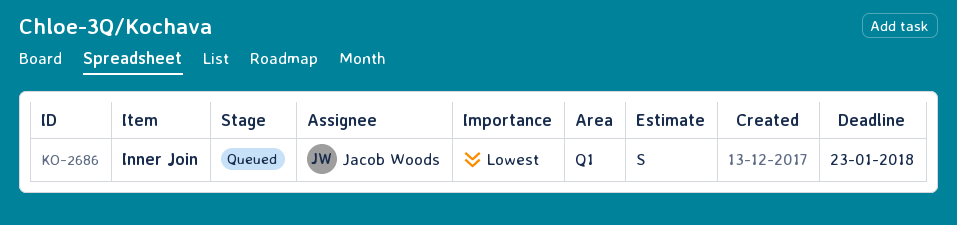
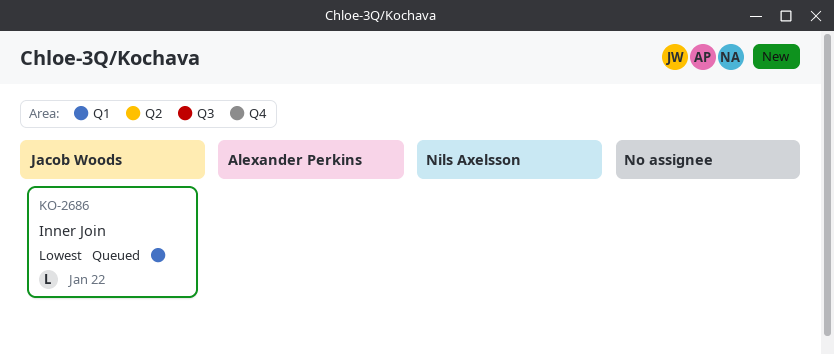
KO-2686, estimate: S -> L
KO-2686, due: Jan 23 -> Jan 22

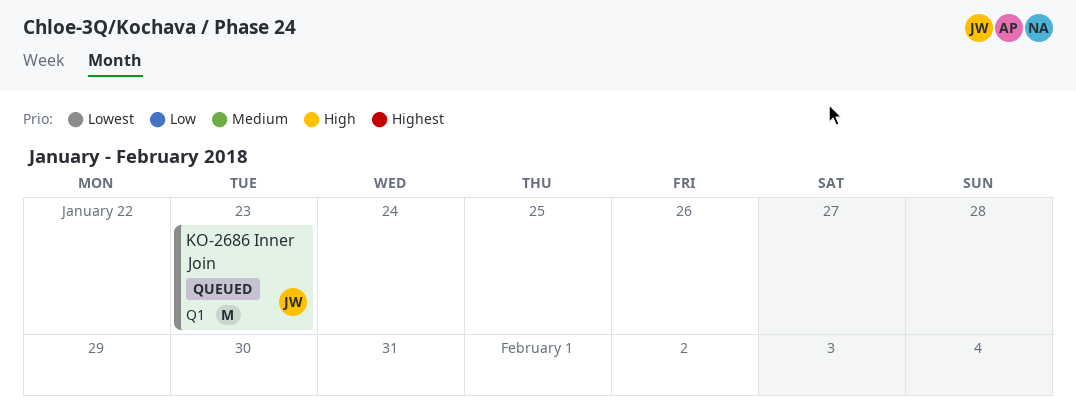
KO-2686, estimate: L -> M
KO-2686, due: Jan 22 -> Jan 23

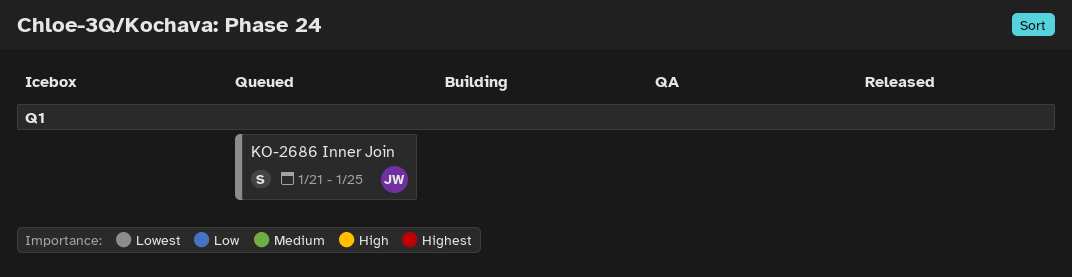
KO-2686, estimate: M -> S
KO-2686, due: Jan 23 -> Jan 25

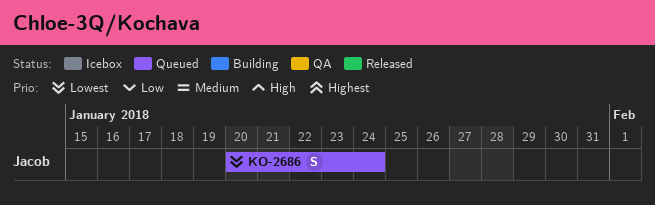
KO-2686, start: Jan 21 -> Jan 20
KO-2686, due: Jan 25 -> Jan 24

